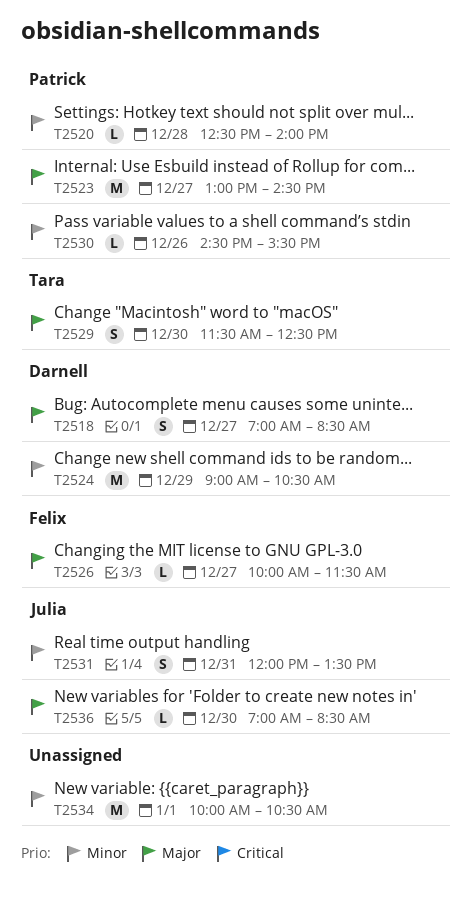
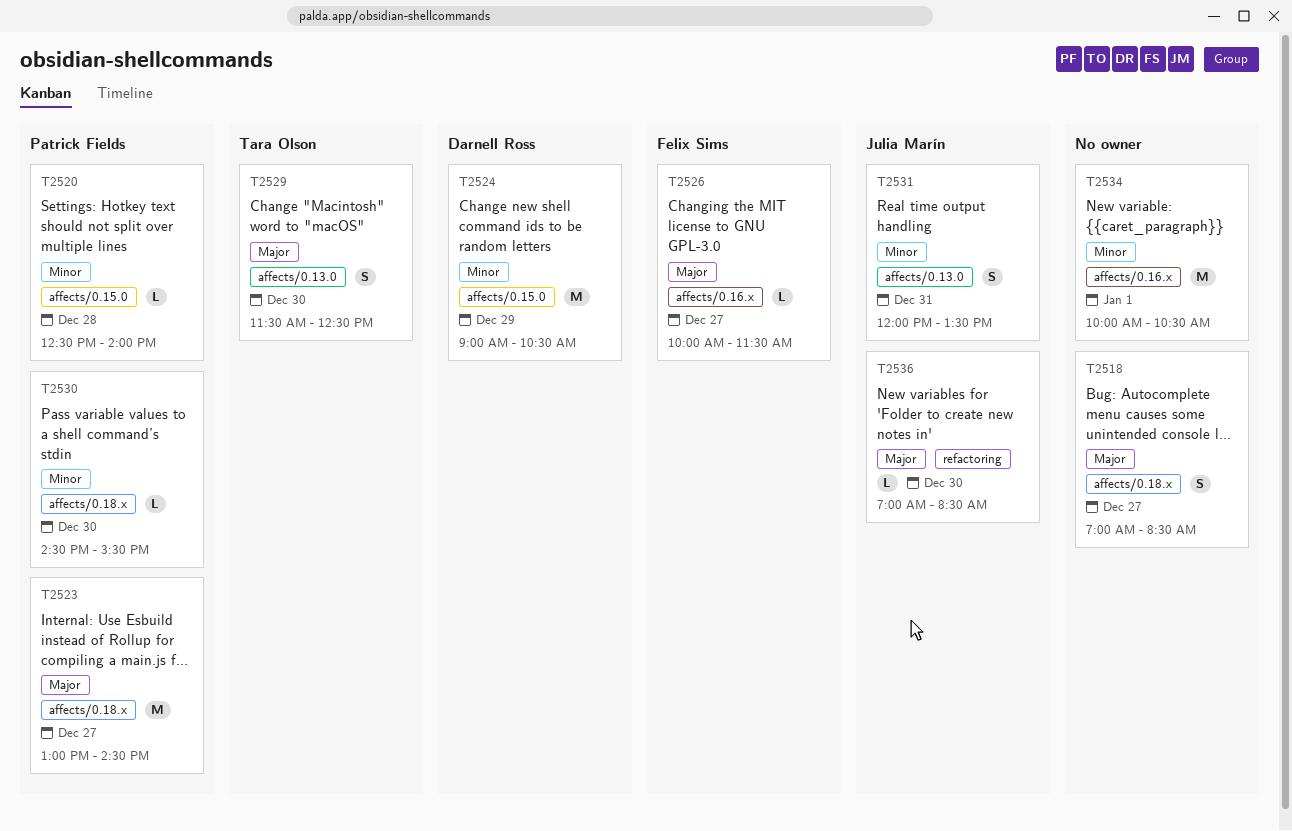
T2518, owner: Darnell Ross -> none
T2530, day: Dec 26 -> Dec 30

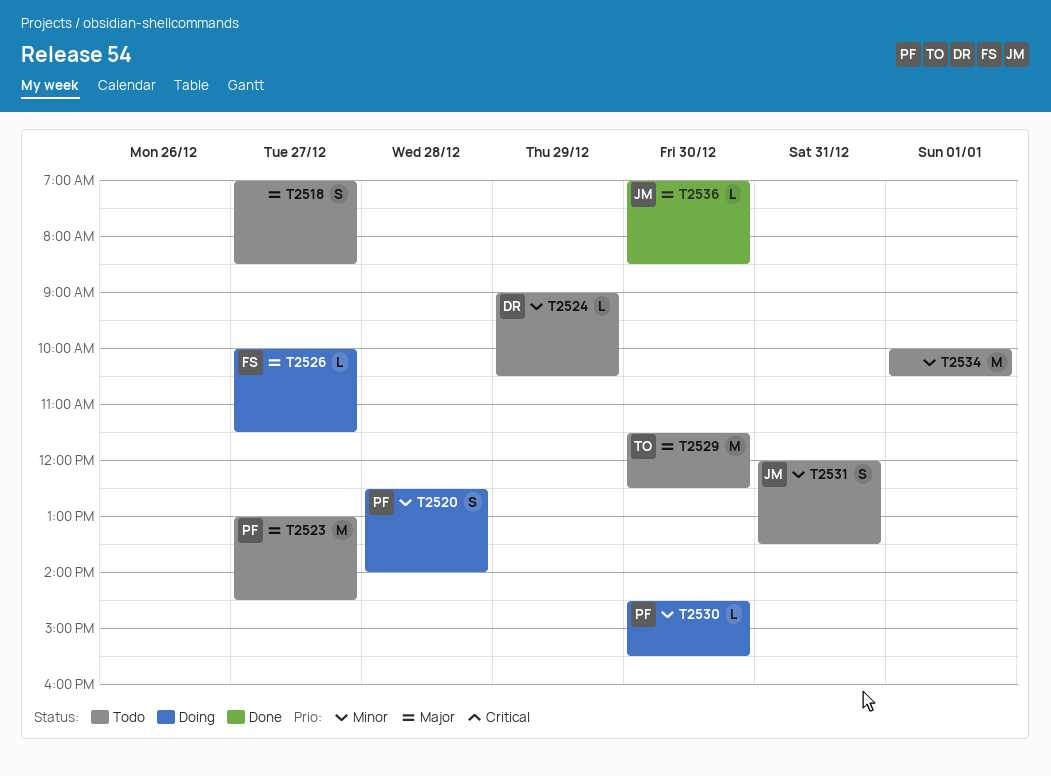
T2520, estimate: L -> S
T2524, estimate: M -> L
T2529, estimate: S -> M

